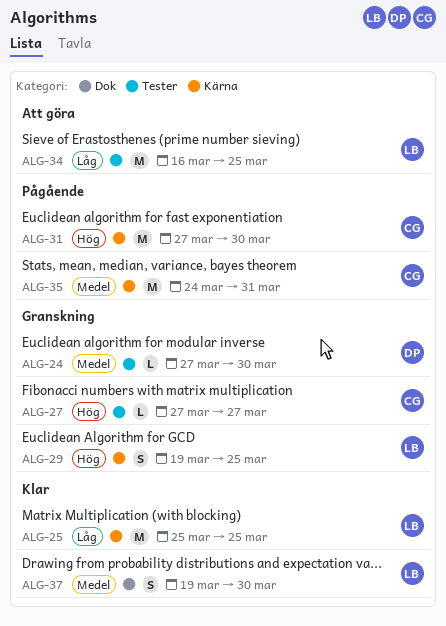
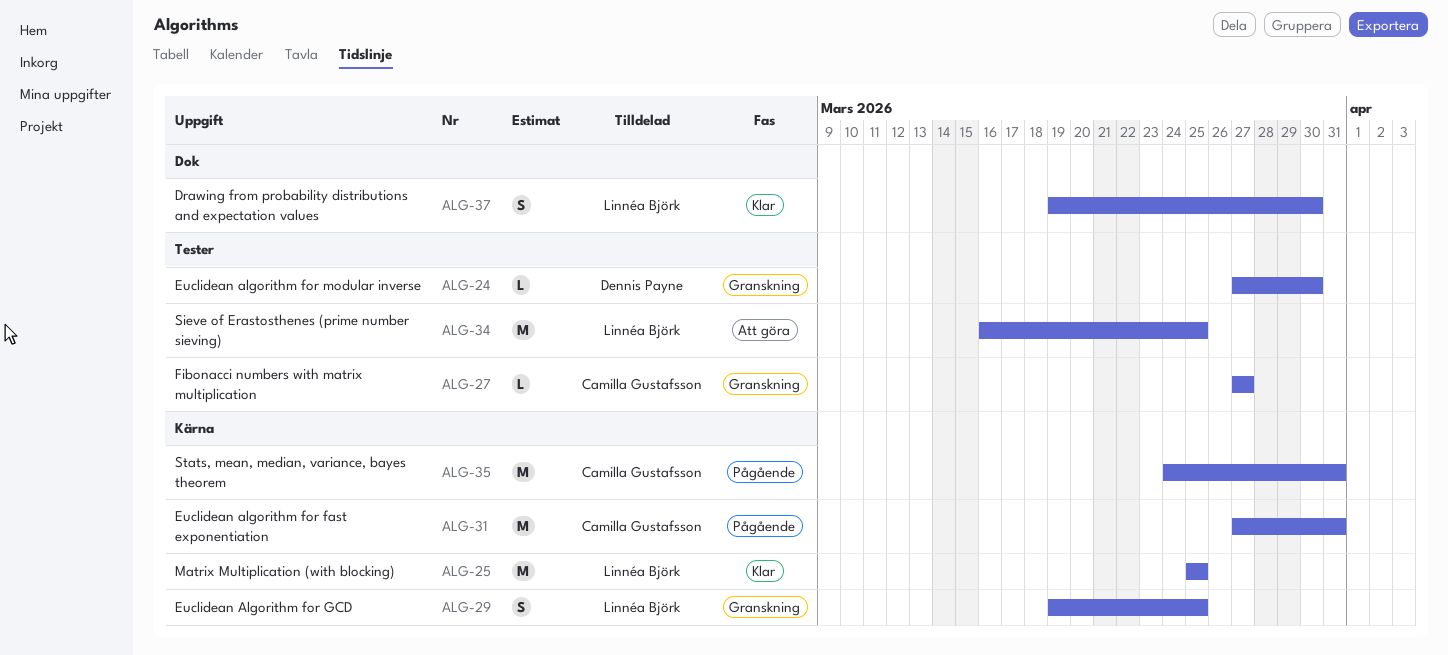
ALG-31, due: Mar 30 -> Mar 31

